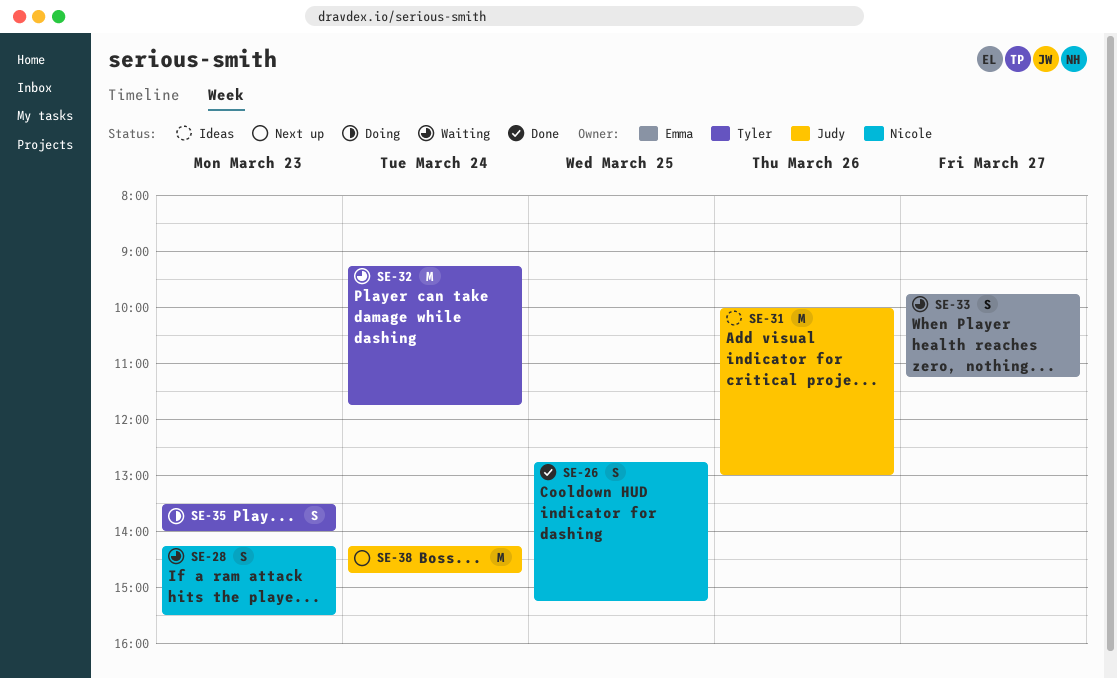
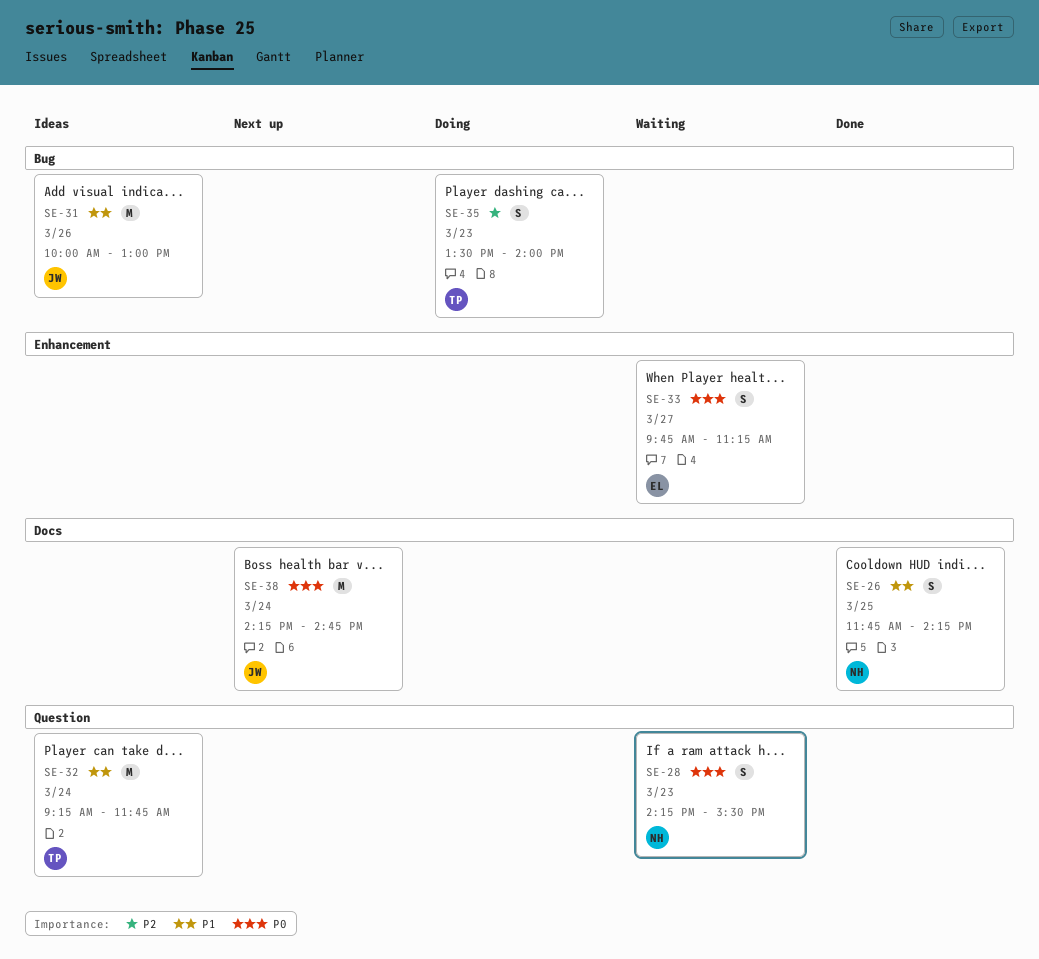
SE-26, begins: 12:45 -> 11:45
SE-26, ends: 15:15 -> 14:15
SE-32, status: Waiting -> Ideas

